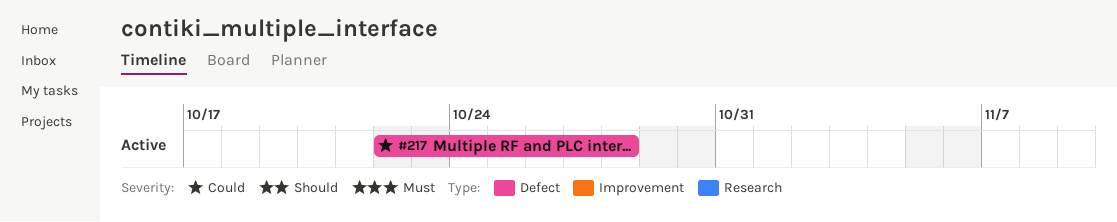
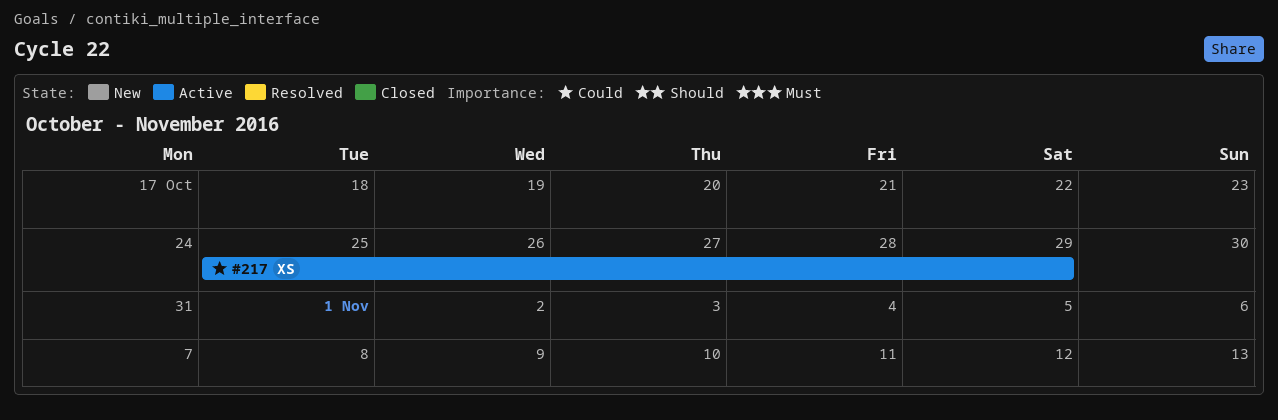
#217, start: Oct 22 -> Oct 25
#217, due: Oct 28 -> Oct 29

